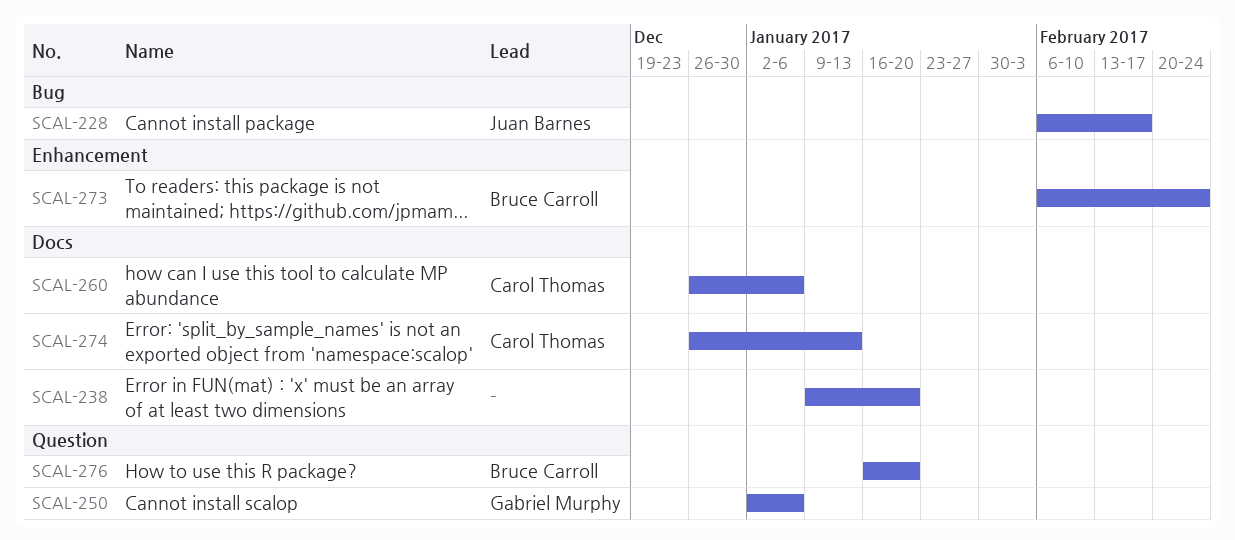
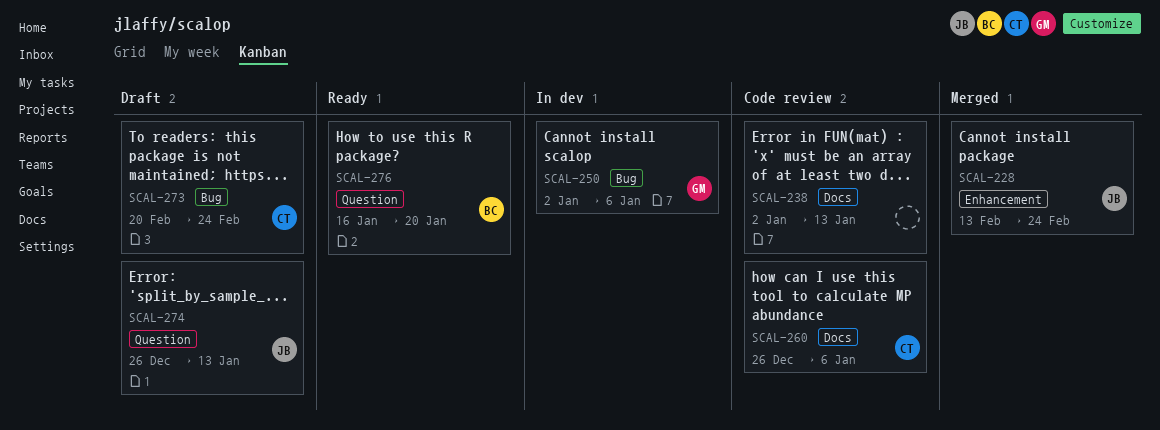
SCAL-228, label: Bug -> Enhancement
SCAL-228, start: Feb 6 -> Feb 13
SCAL-228, due: Feb 17 -> Feb 24
SCAL-238, start: Jan 9 -> Jan 2
SCAL-238, due: Jan 20 -> Jan 13
SCAL-250, label: Question -> Bug
SCAL-273, owner: Bruce Carroll -> Carol Thomas
SCAL-273, label: Enhancement -> Bug
SCAL-273, start: Feb 6 -> Feb 20
SCAL-274, owner: Carol Thomas -> Juan Barnes
SCAL-274, label: Docs -> Question

